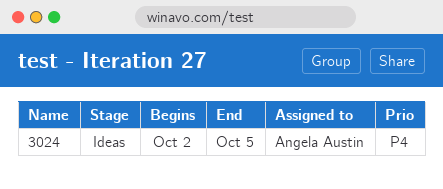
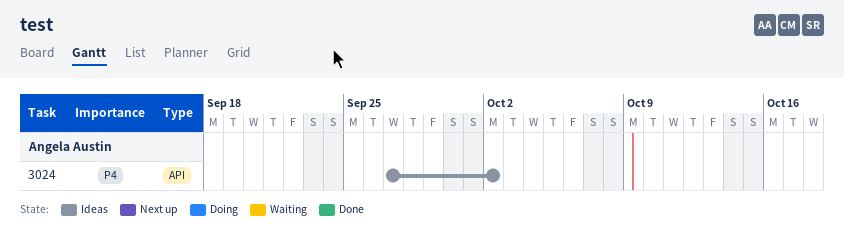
3024, start: Oct 2 -> Sep 27
3024, due: Oct 5 -> Oct 2

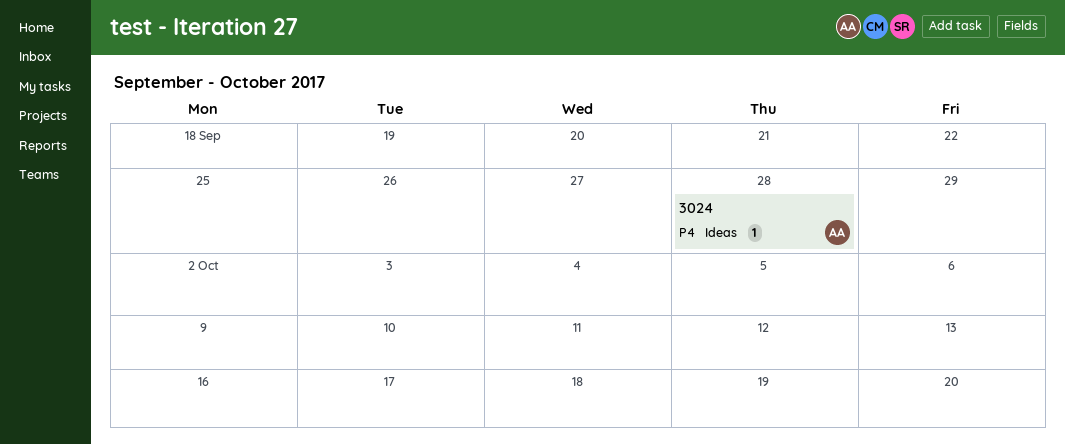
3024, due: Oct 2 -> Sep 28

